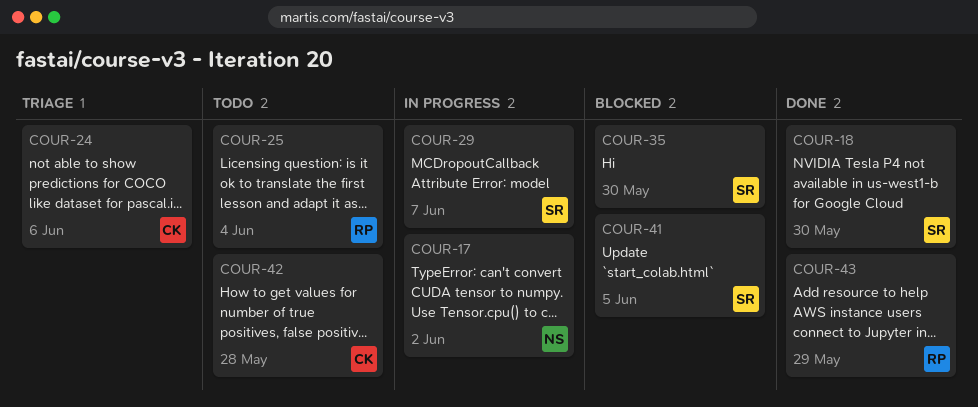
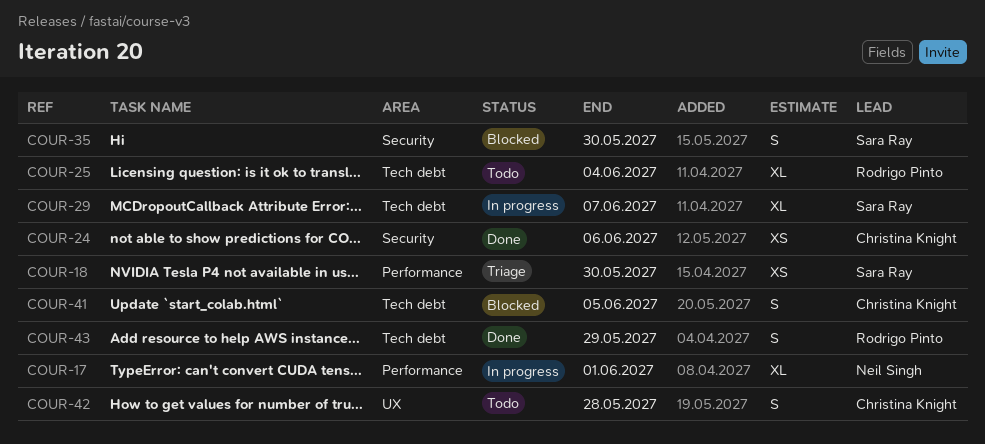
COUR-17, due: Jun 2 -> Jun 1
COUR-18, status: Done -> Triage
COUR-24, status: Triage -> Done
COUR-41, owner: Sara Ray -> Christina Knight

